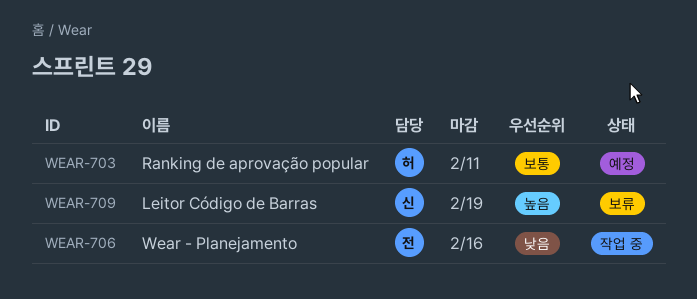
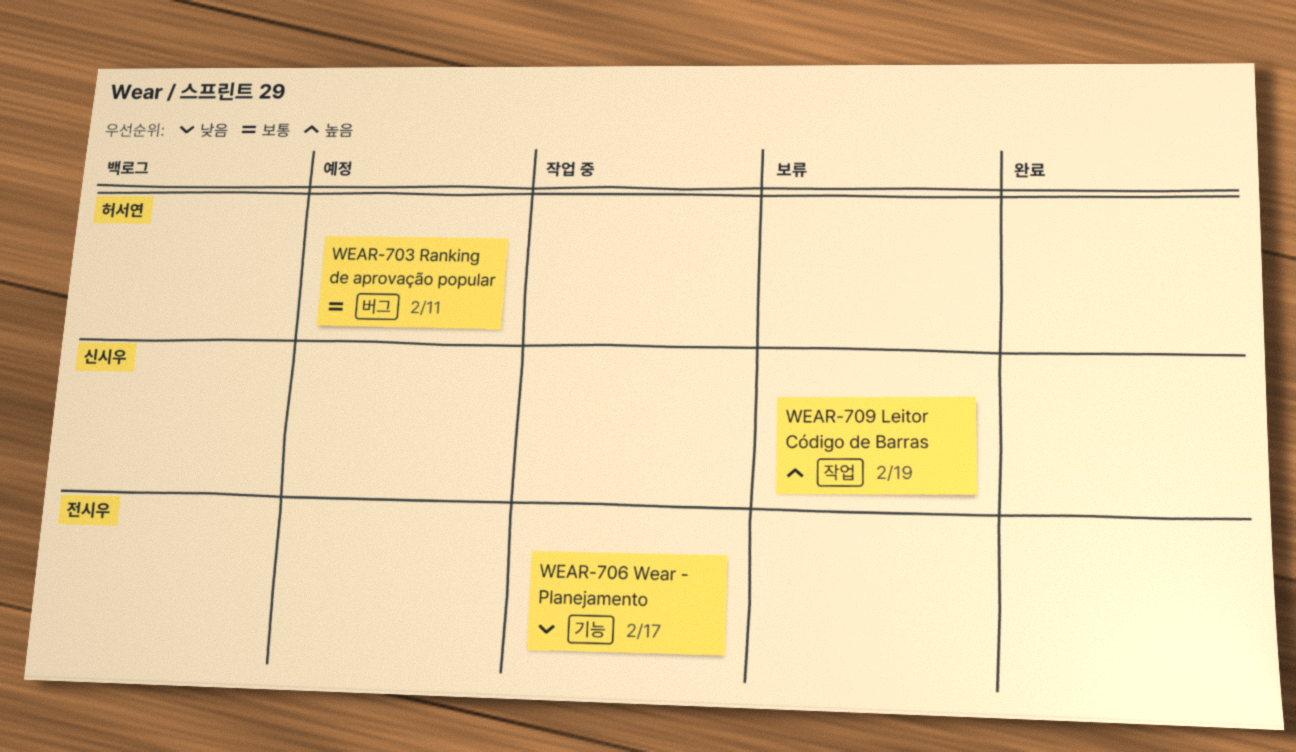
WEAR-706, due: Feb 16 -> Feb 17

